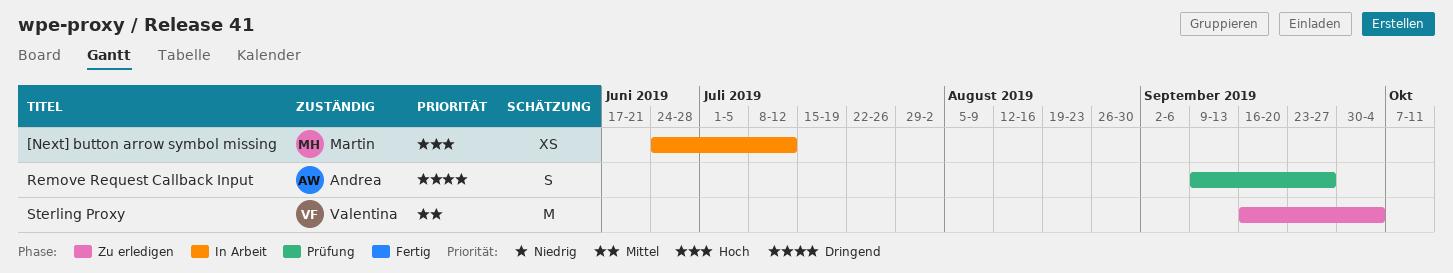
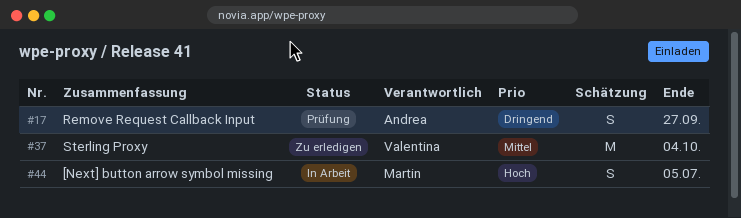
[Next] button arrow symbol missing, estimate: XS -> S
[Next] button arrow symbol missing, due: Jul 12 -> Jul 5

